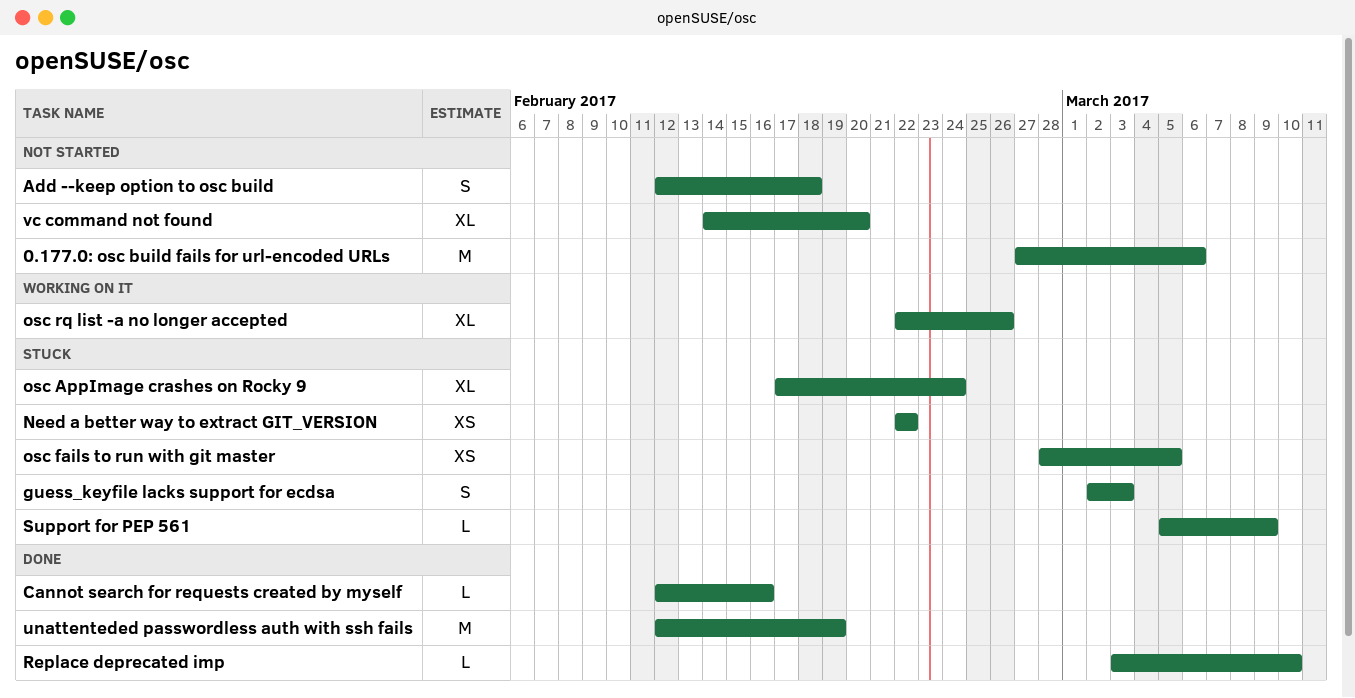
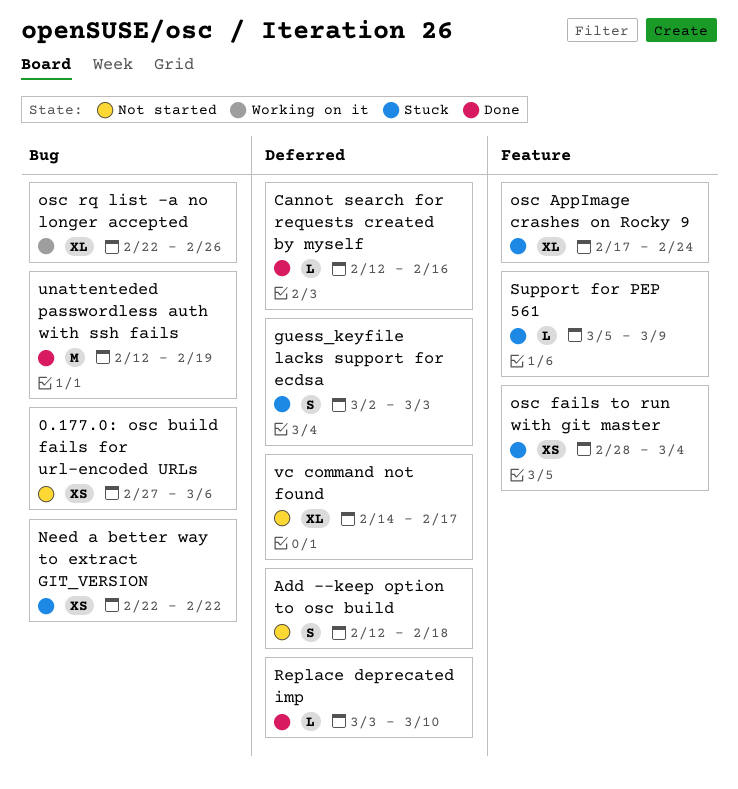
0.177.0: osc build fails for url-encoded URLs, estimate: M -> XS
osc fails to run with git master, due: Mar 5 -> Mar 4
vc command not found, due: Feb 20 -> Feb 17

